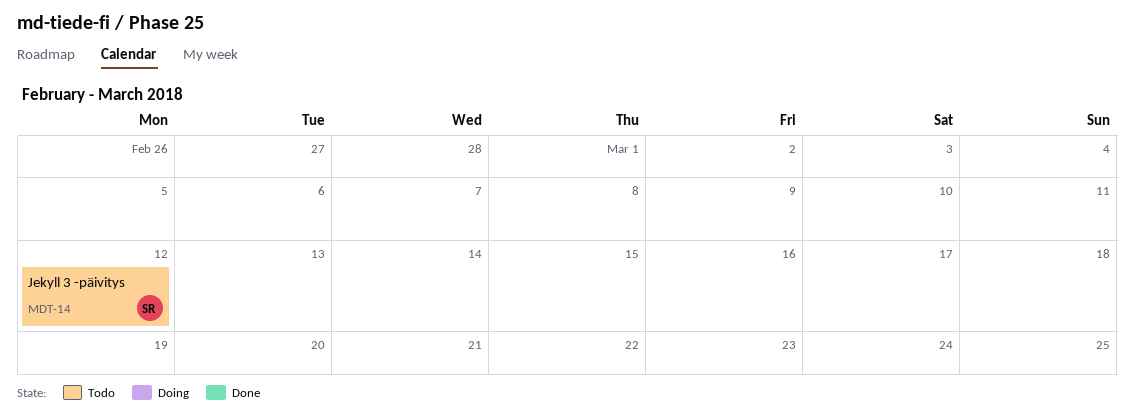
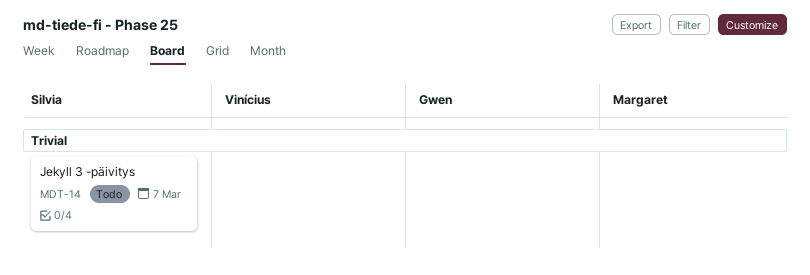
MDT-14, due: Mar 12 -> Mar 7

